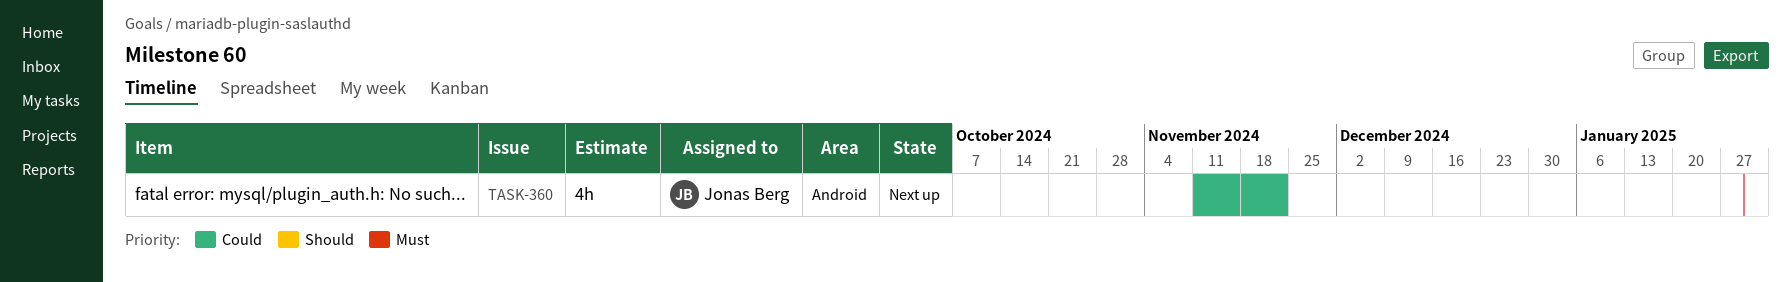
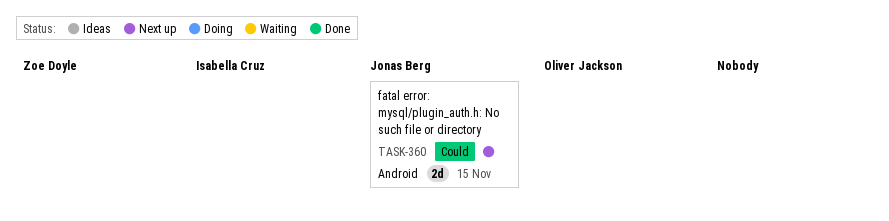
TASK-360, estimate: 4h -> 2d
TASK-360, due: Nov 22 -> Nov 15

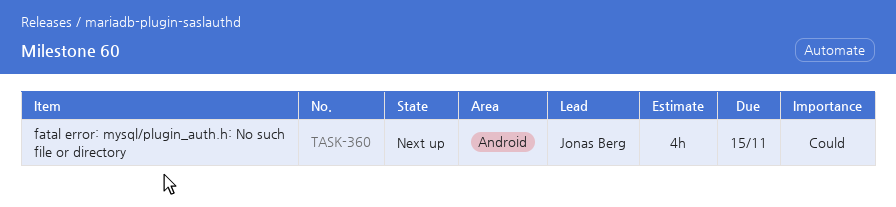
TASK-360, estimate: 2d -> 4h

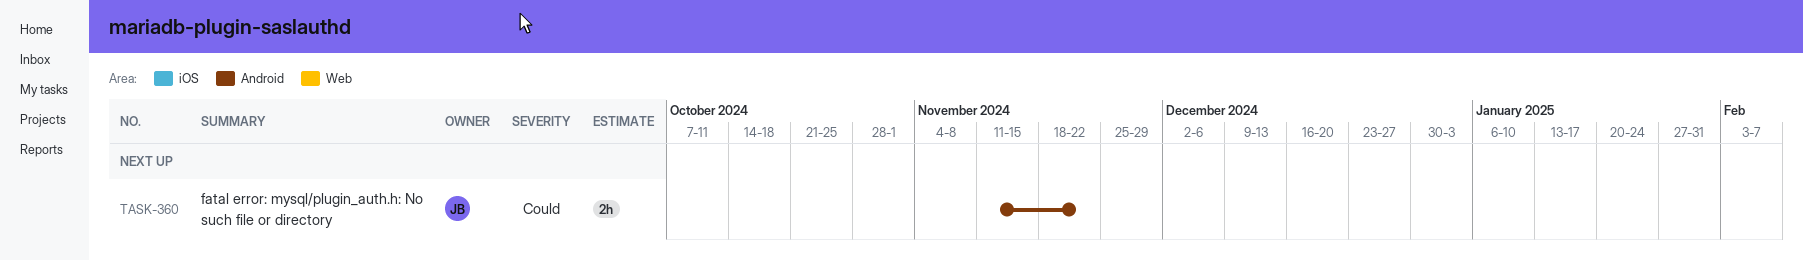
TASK-360, estimate: 4h -> 2h
TASK-360, due: Nov 15 -> Nov 22

